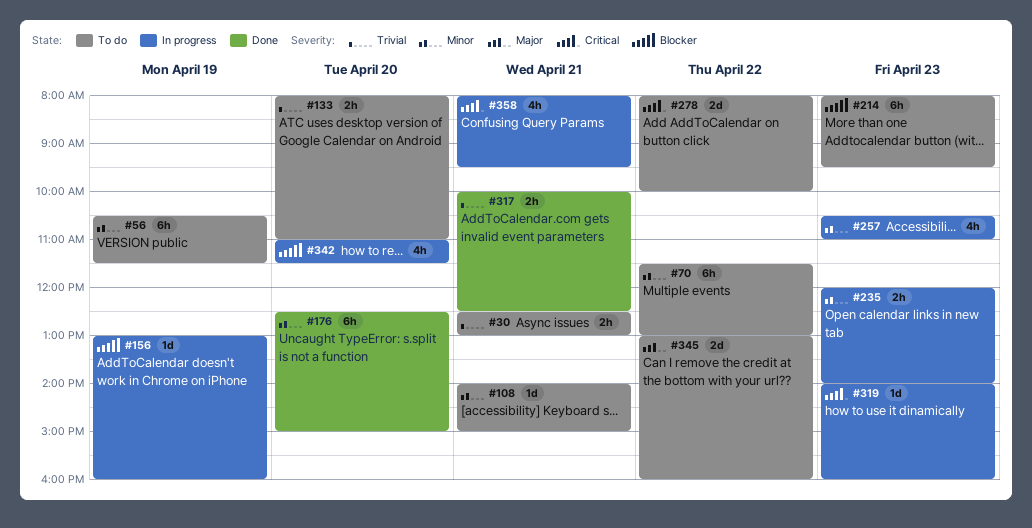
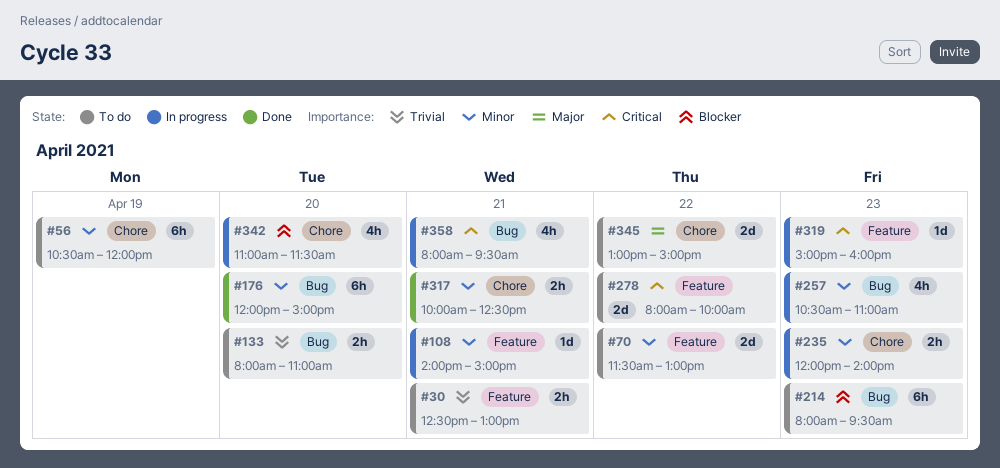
#56, ends: 11:30 -> 12:00
#70, estimate: 6h -> 2d
#108, status: To do -> In progress
#156: present -> none
#176, begins: 12:30 -> 12:00
#317, priority: Trivial -> Minor
#319, begins: 14:00 -> 15:00
#345, ends: 16:00 -> 15:00

